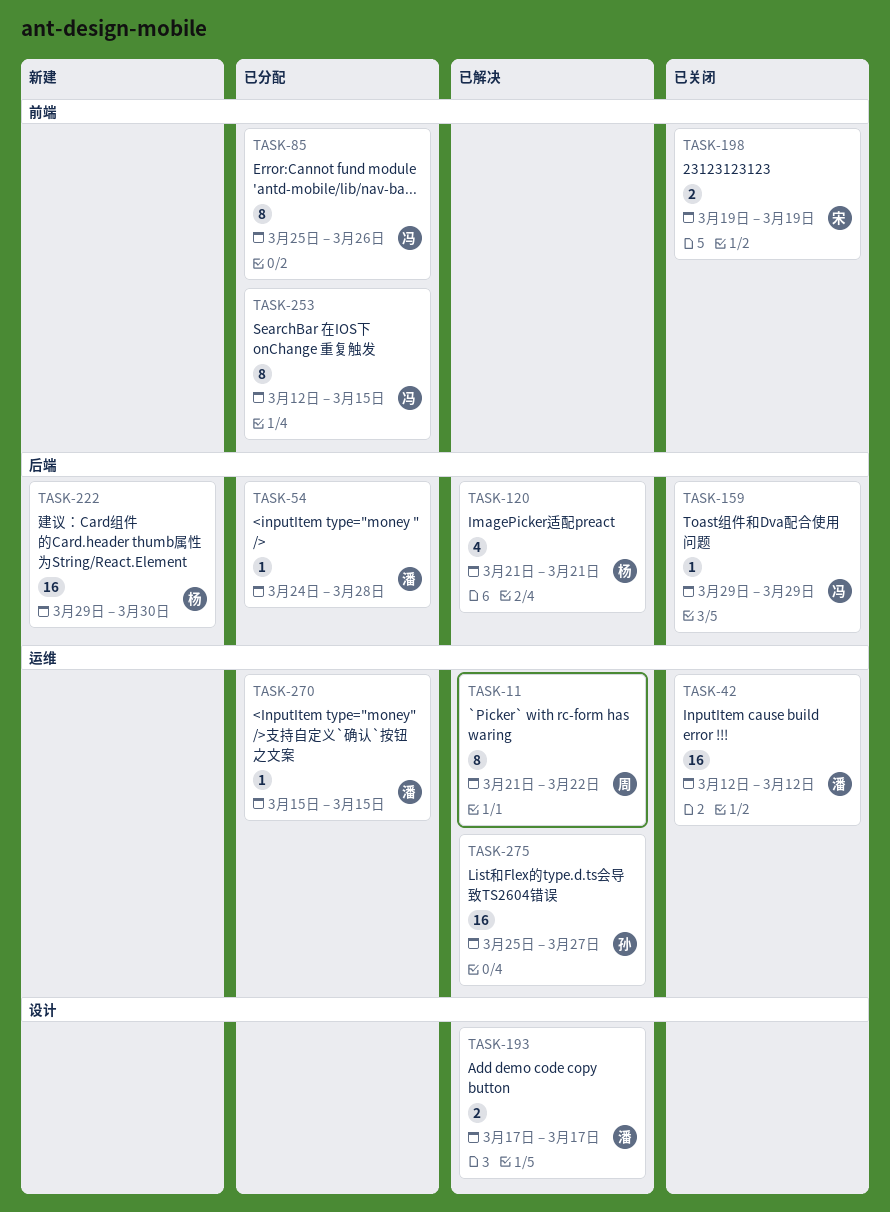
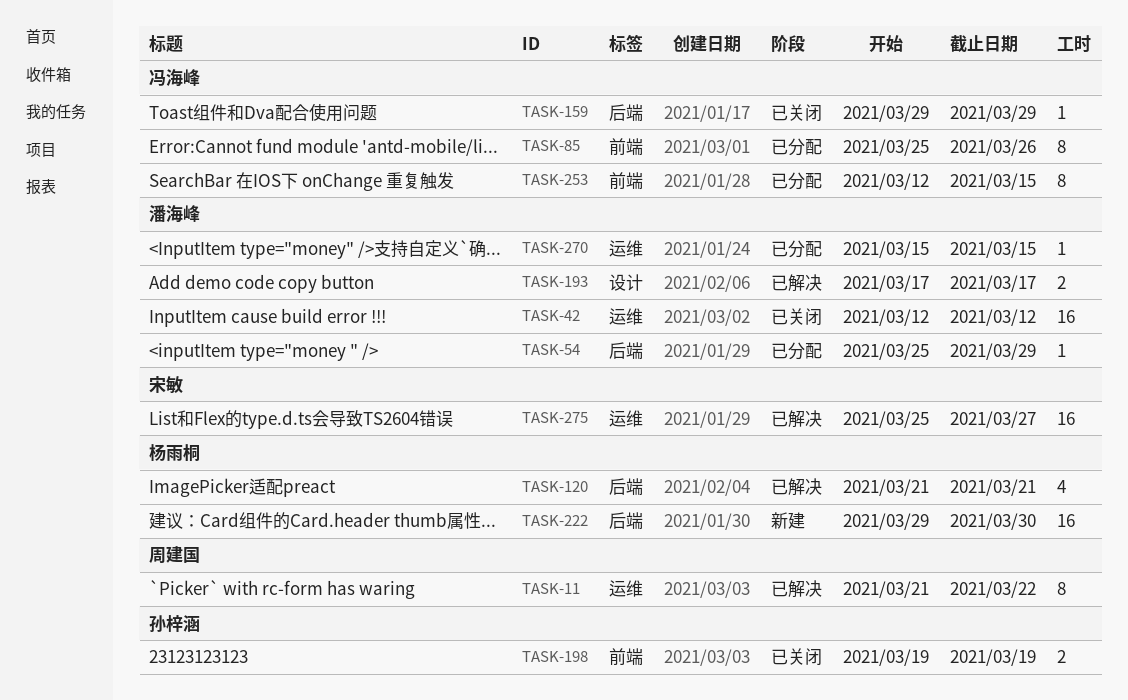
TASK-54, start: Mar 24 -> Mar 25
TASK-54, due: Mar 28 -> Mar 29
TASK-198, owner: 宋敏 -> 孙梓涵
TASK-275, owner: 孙梓涵 -> 宋敏

